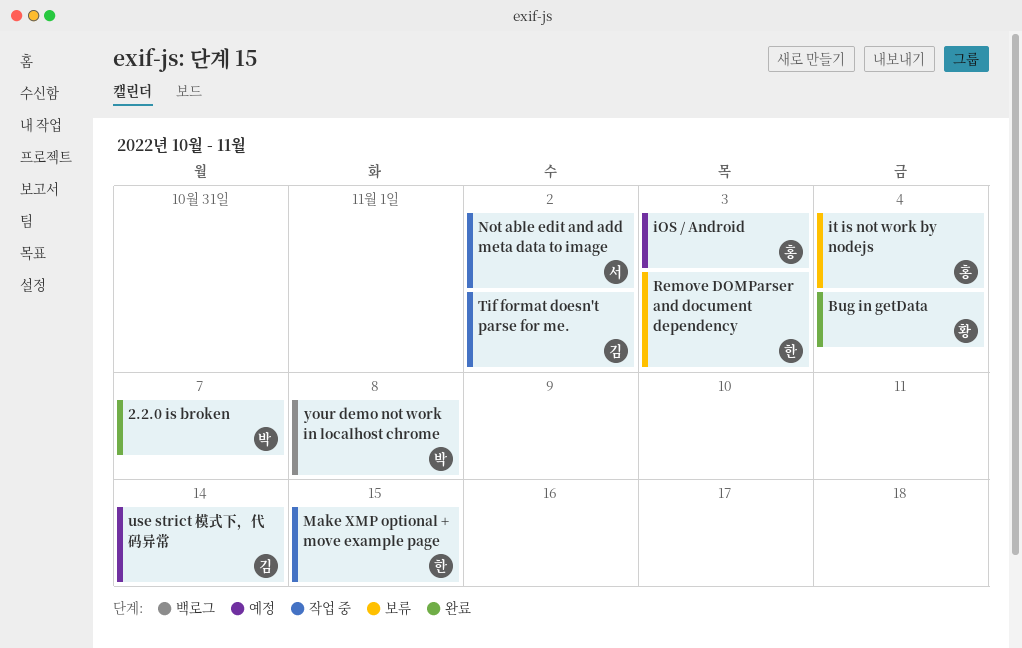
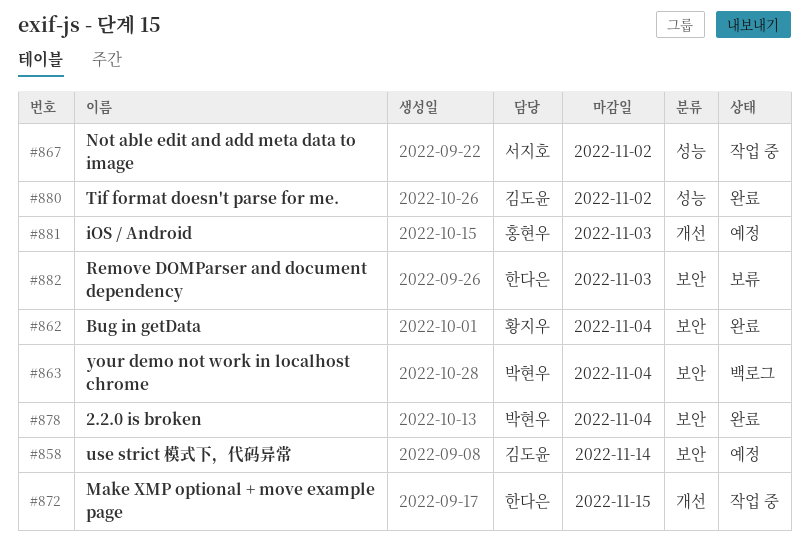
2.2.0 is broken, due: Nov 7 -> Nov 4
it is not work by nodejs: present -> none
Tif format doesn't parse for me., status: 작업 중 -> 완료
your demo not work in localhost chrome, due: Nov 8 -> Nov 4

